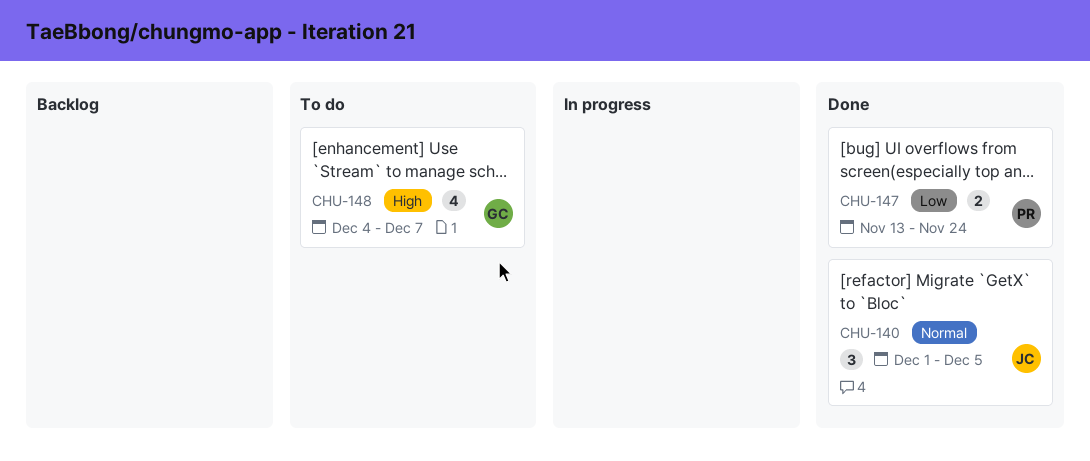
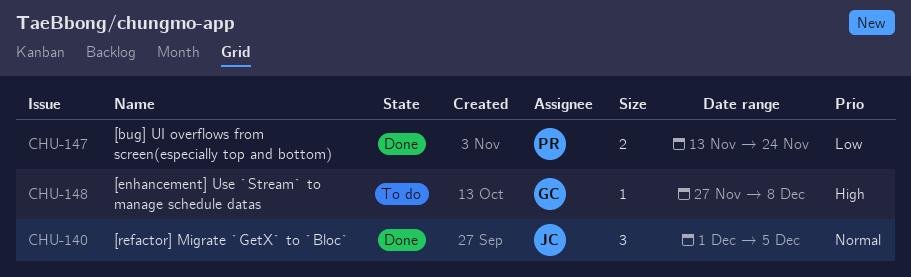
CHU-148, estimate: 4 -> 1
CHU-148, start: Dec 4 -> Nov 27
CHU-148, due: Dec 7 -> Dec 8

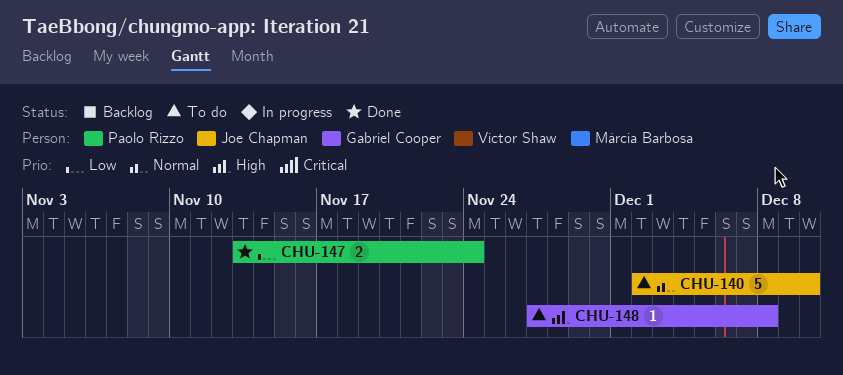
CHU-140, status: Done -> To do
CHU-140, estimate: 3 -> 5
CHU-140, start: Dec 1 -> Dec 2
CHU-140, due: Dec 5 -> Dec 10

